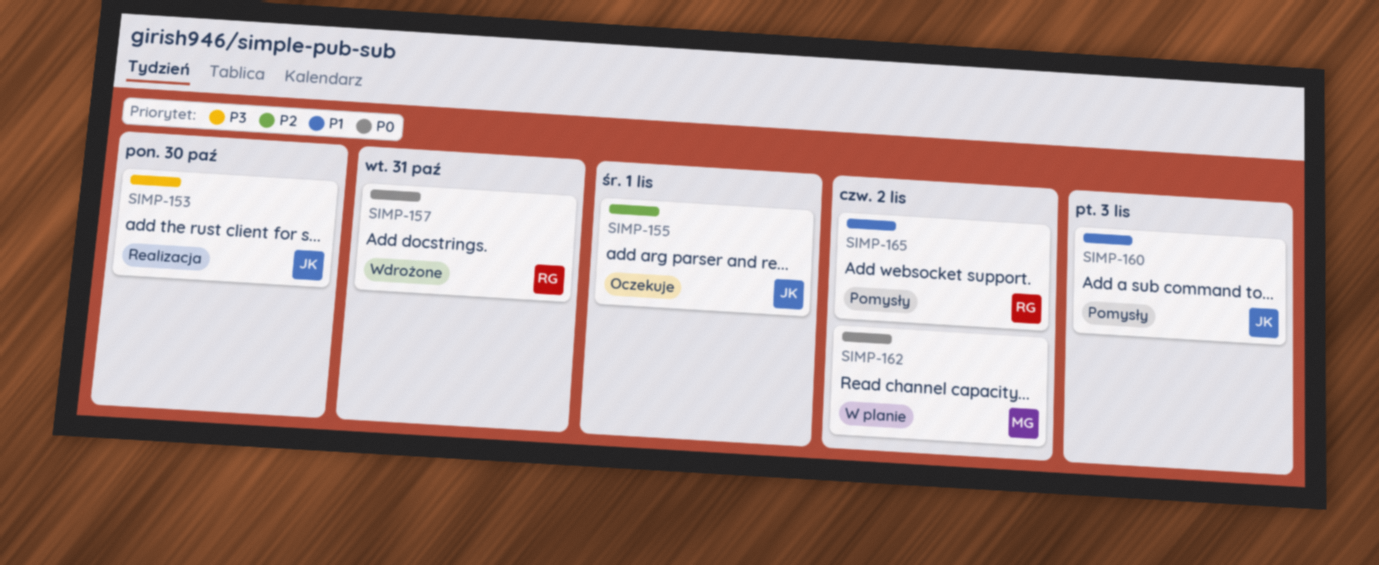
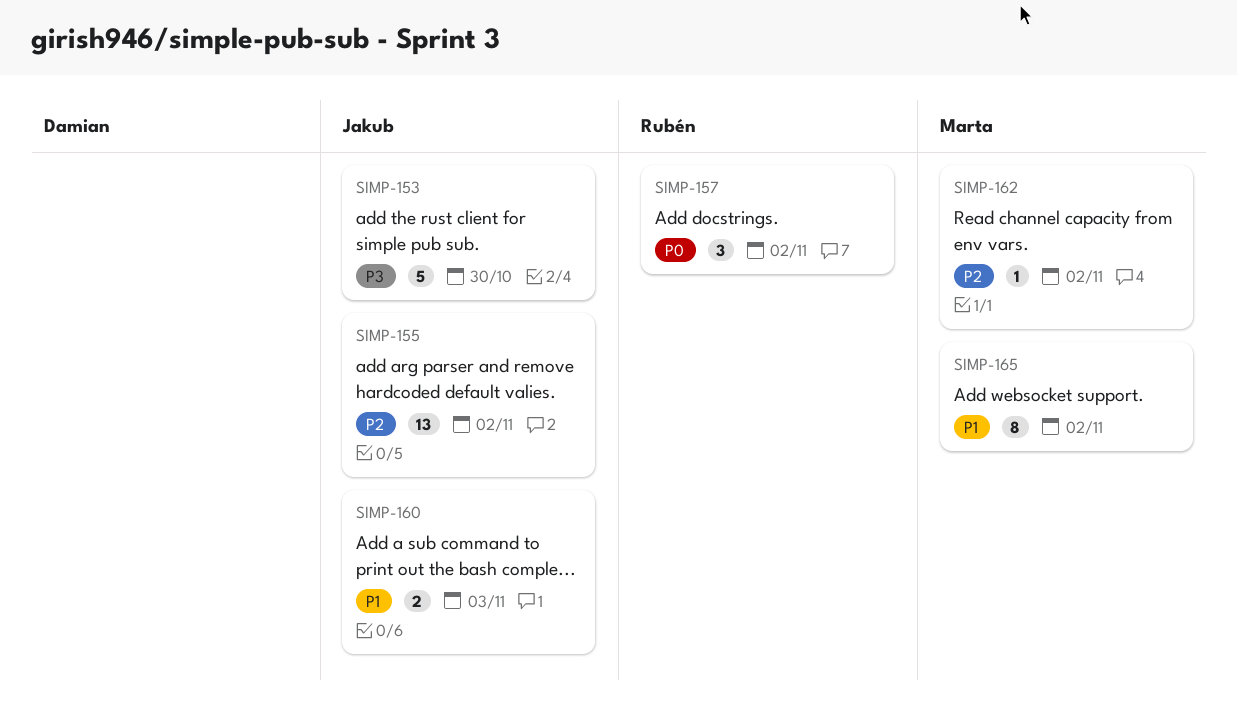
SIMP-155, due: Nov 1 -> Nov 2
SIMP-157, due: Oct 31 -> Nov 2
SIMP-162, priority: P0 -> P2
SIMP-165, owner: Rubén -> Marta

